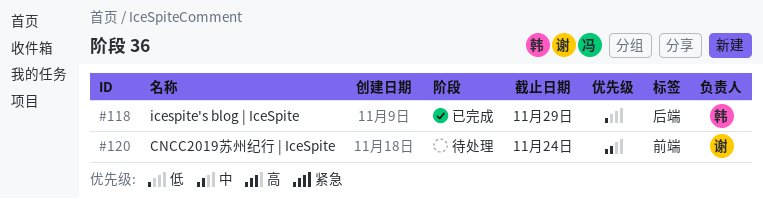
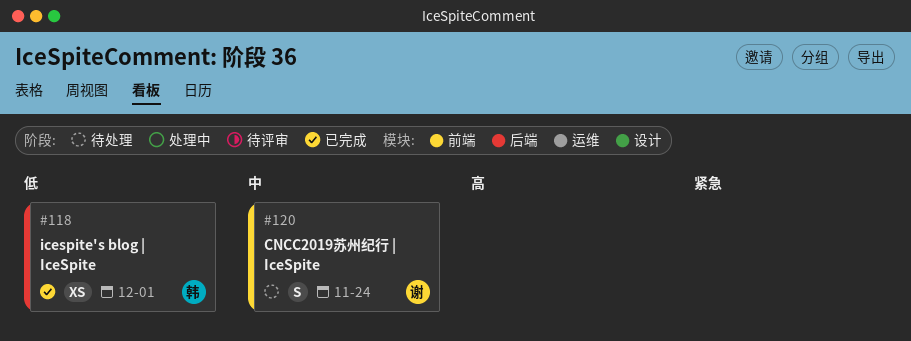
#118, due: Nov 29 -> Dec 1

